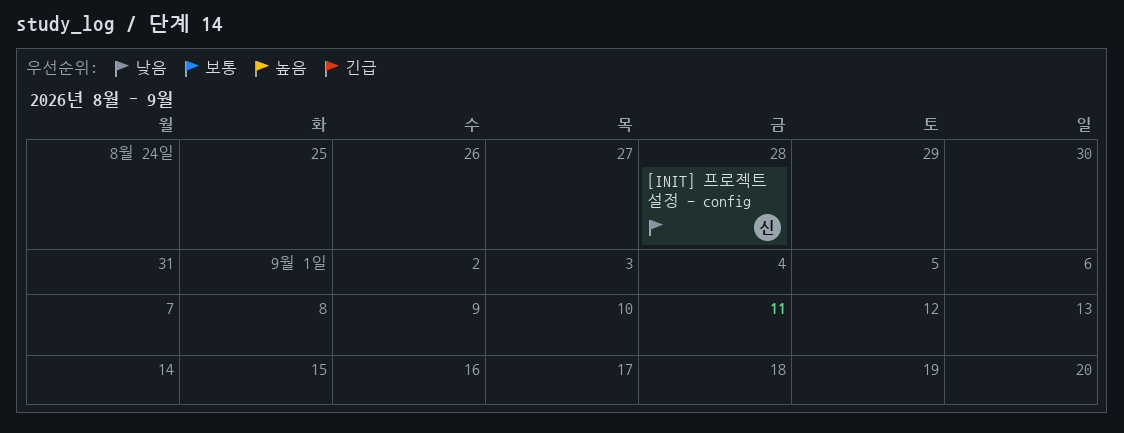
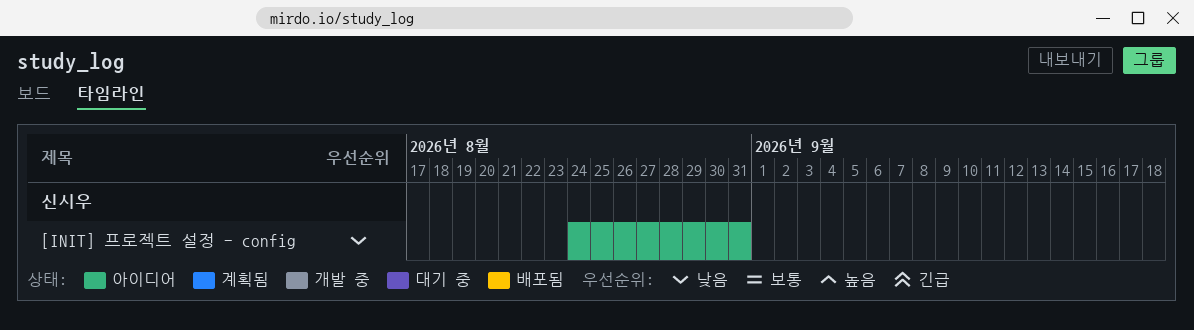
[INIT] 프로젝트 설정 - config, due: Aug 28 -> Aug 31

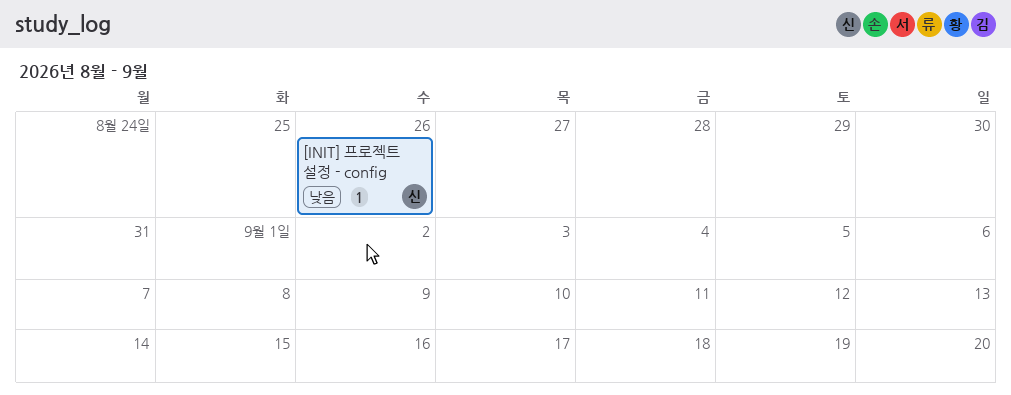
[INIT] 프로젝트 설정 - config, due: Aug 31 -> Aug 26

